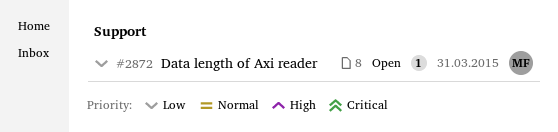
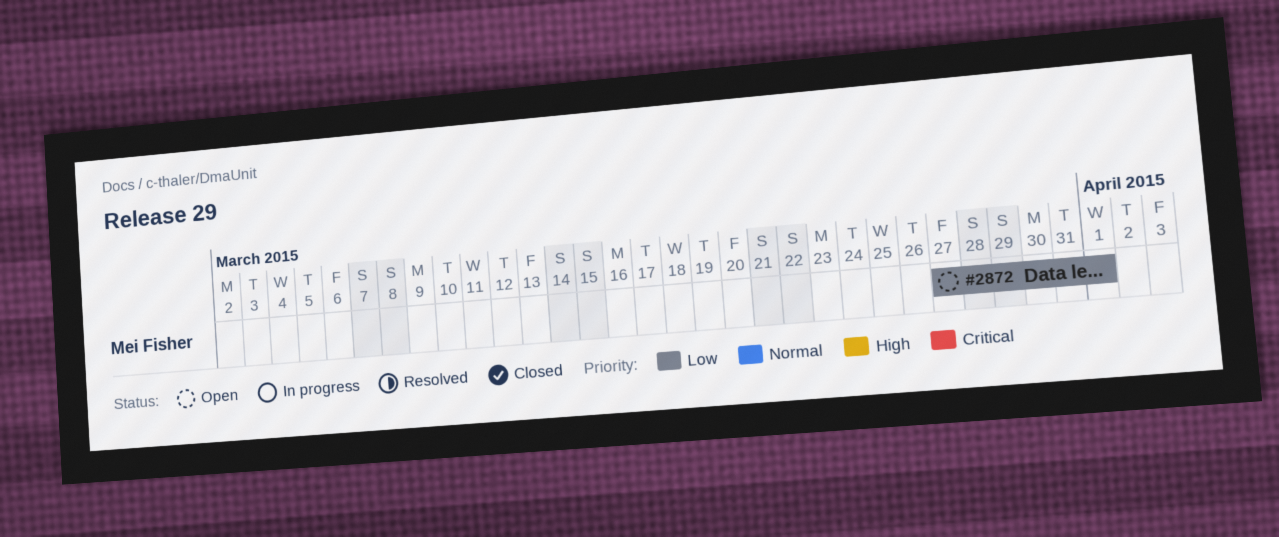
#2872, due: Mar 31 -> Apr 1

